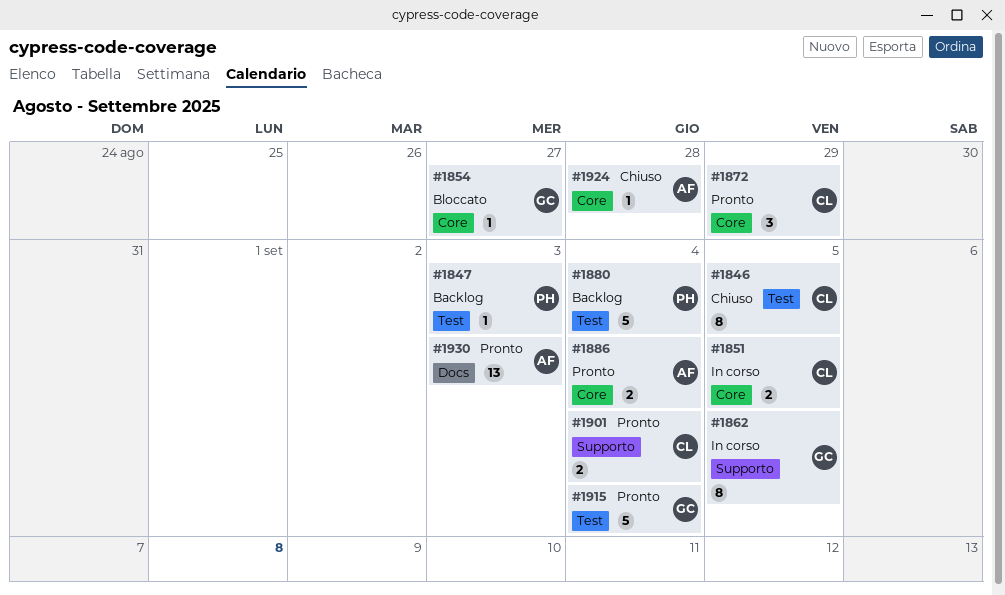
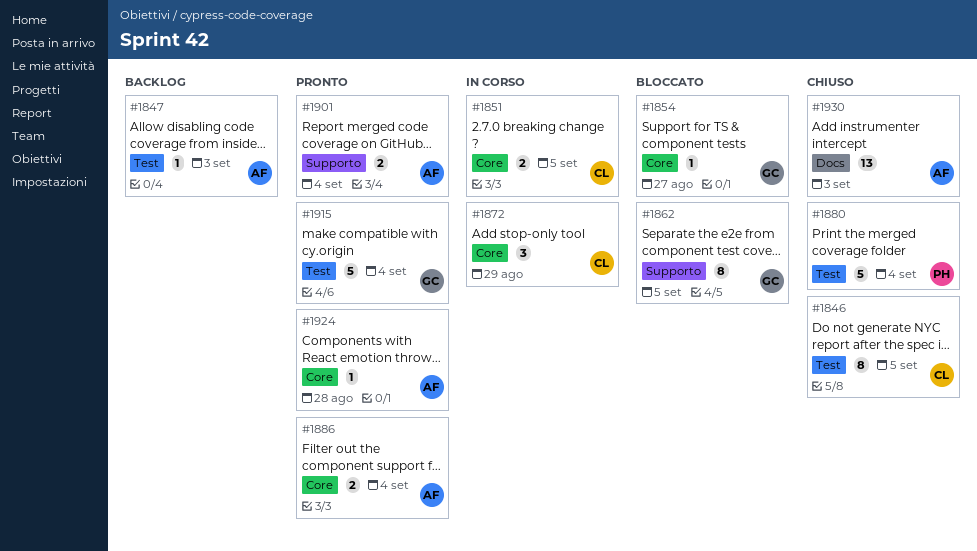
#1847, owner: PH -> AF
#1862, status: In corso -> Bloccato
#1872, status: Pronto -> In corso
#1880, status: Backlog -> Chiuso
#1901, owner: CL -> AF
#1924, status: Chiuso -> Pronto
#1930, status: Pronto -> Chiuso

